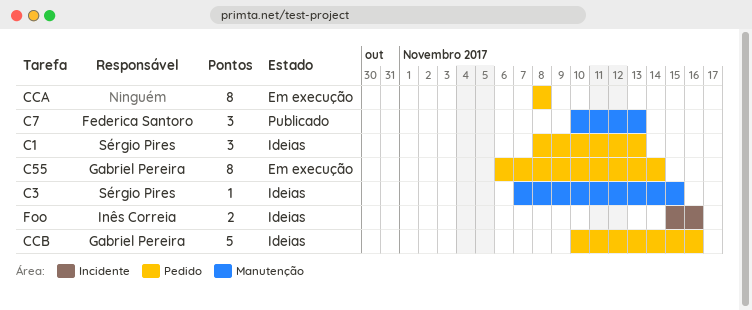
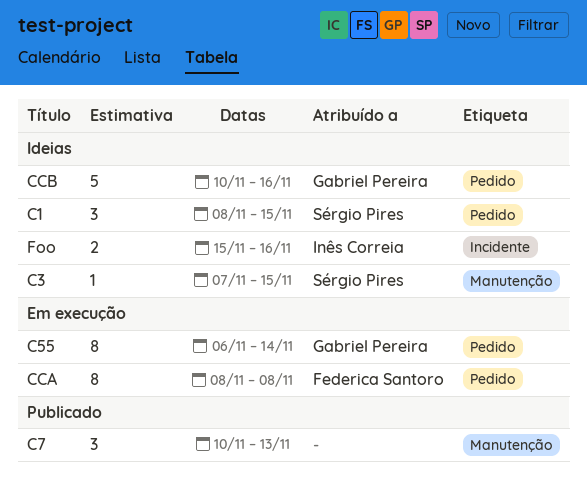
C1, due: Nov 13 -> Nov 15
C7, owner: Federica Santoro -> none
CCA, owner: none -> Federica Santoro

